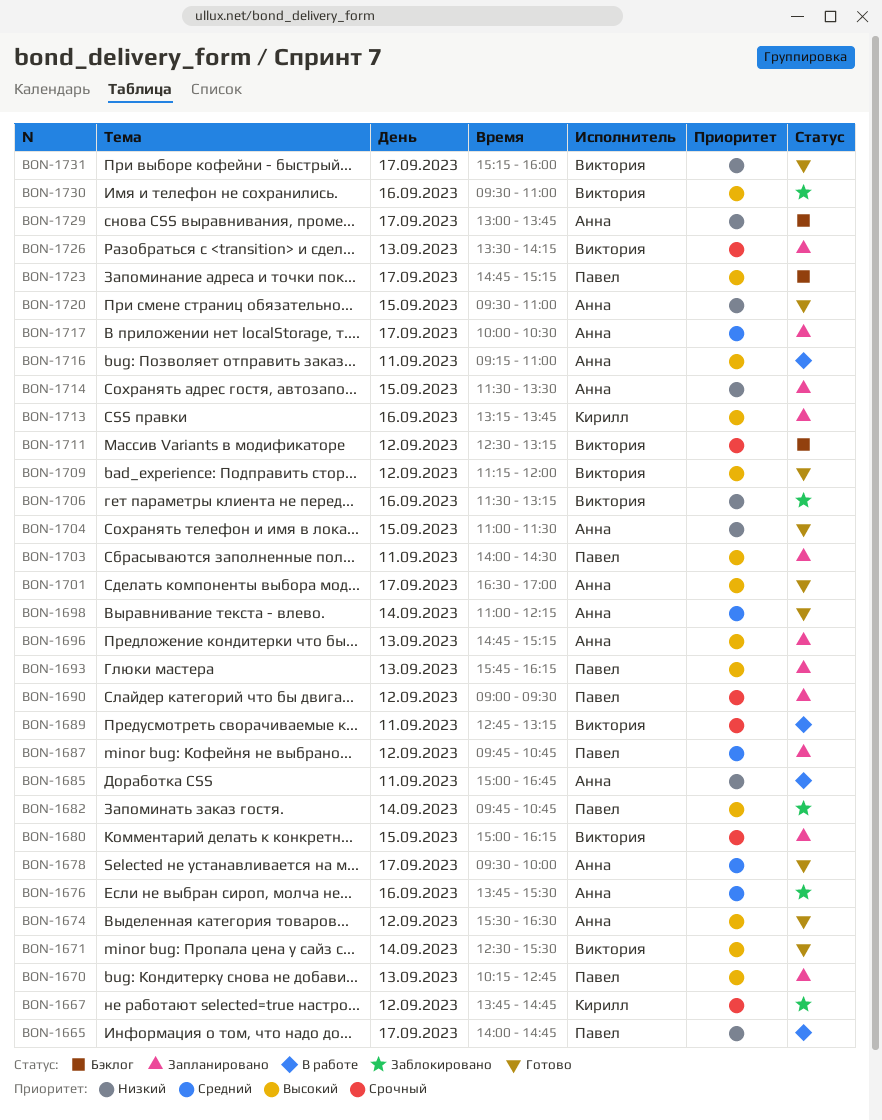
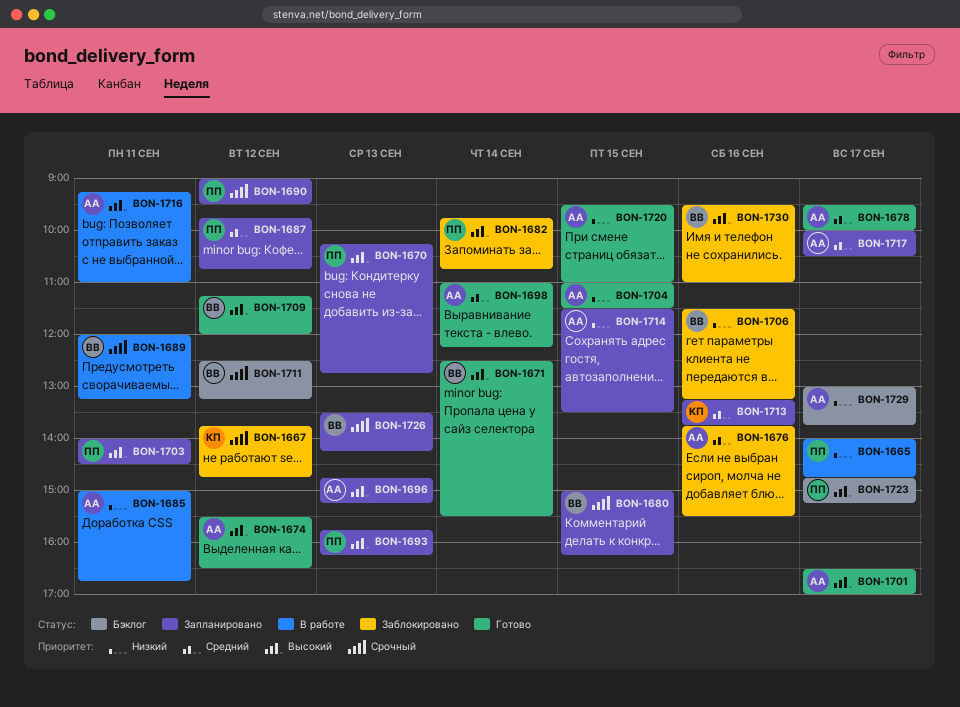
BON-1689, begins: 12:45 -> 12:00
BON-1713, priority: Высокий -> Средний
BON-1731: present -> none

